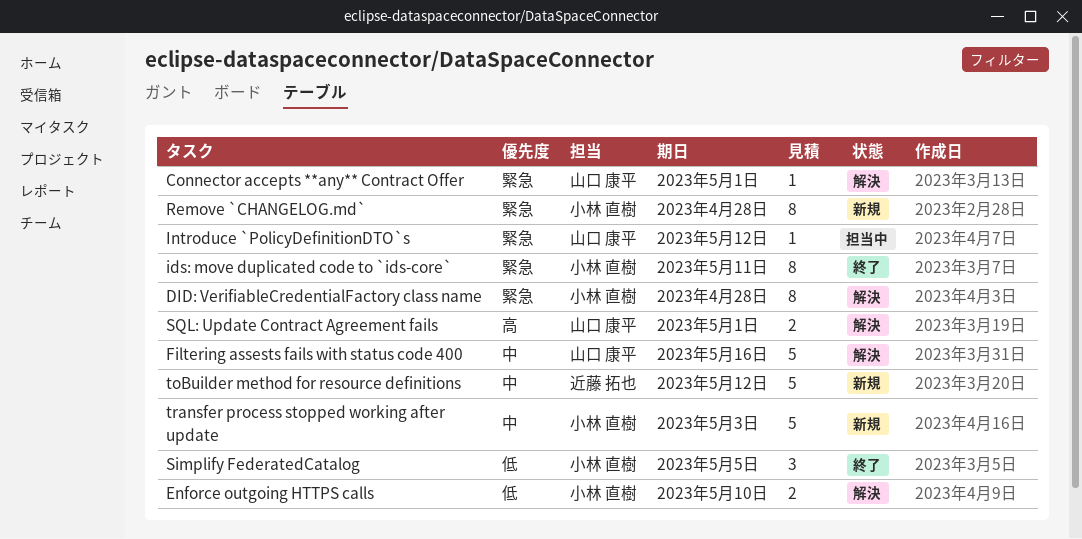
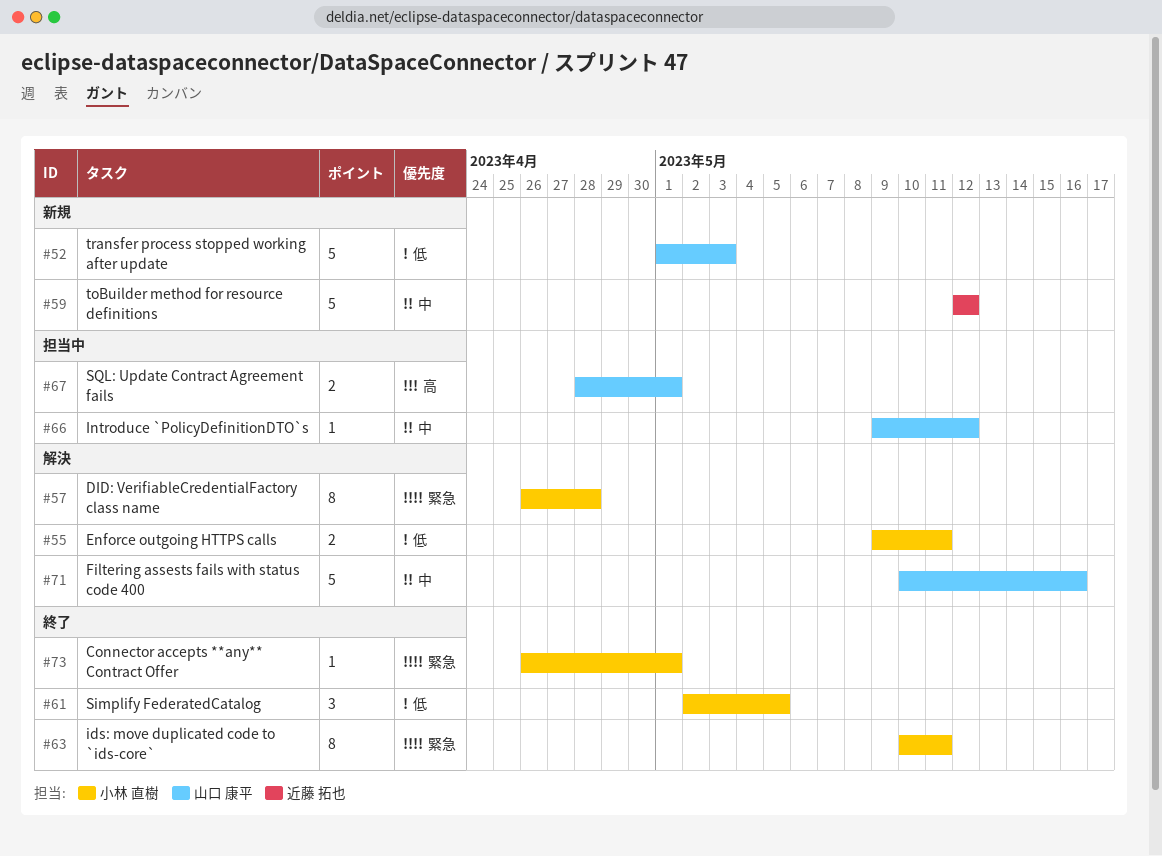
Connector accepts **any** Contract Offer, status: 解決 -> 終了
Connector accepts **any** Contract Offer, owner: 山口 康平 -> 小林 直樹
Enforce outgoing HTTPS calls, due: May 10 -> May 11
Introduce `PolicyDefinitionDTO`s, priority: 緊急 -> 中
Remove `CHANGELOG.md`: present -> none
SQL: Update Contract Agreement fails, status: 解決 -> 担当中
transfer process stopped working after update, owner: 小林 直樹 -> 山口 康平
transfer process stopped working after update, priority: 中 -> 低

